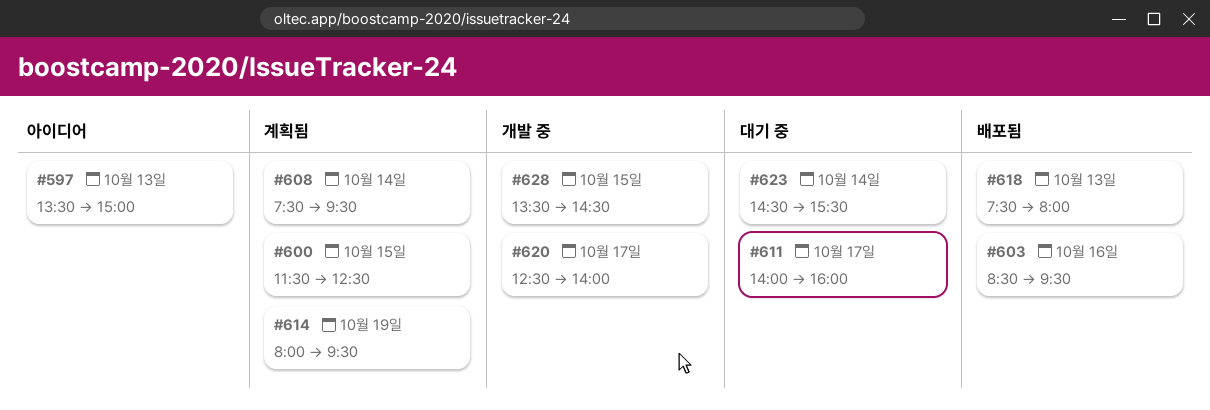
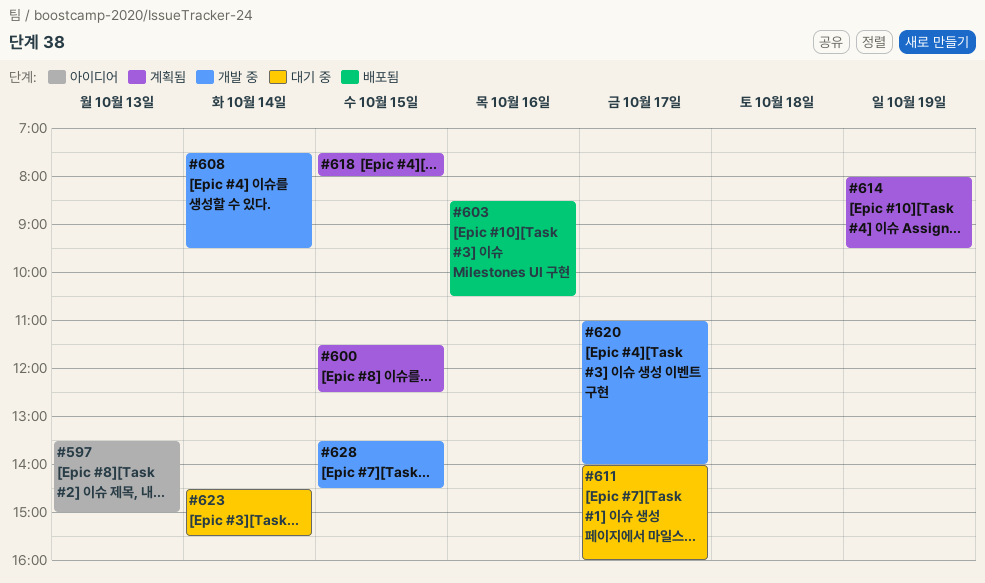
#603, ends: 09:30 -> 10:30
#608, status: 계획됨 -> 개발 중
#618, status: 배포됨 -> 계획됨
#618, day: Oct 13 -> Oct 15
#620, begins: 12:30 -> 11:00

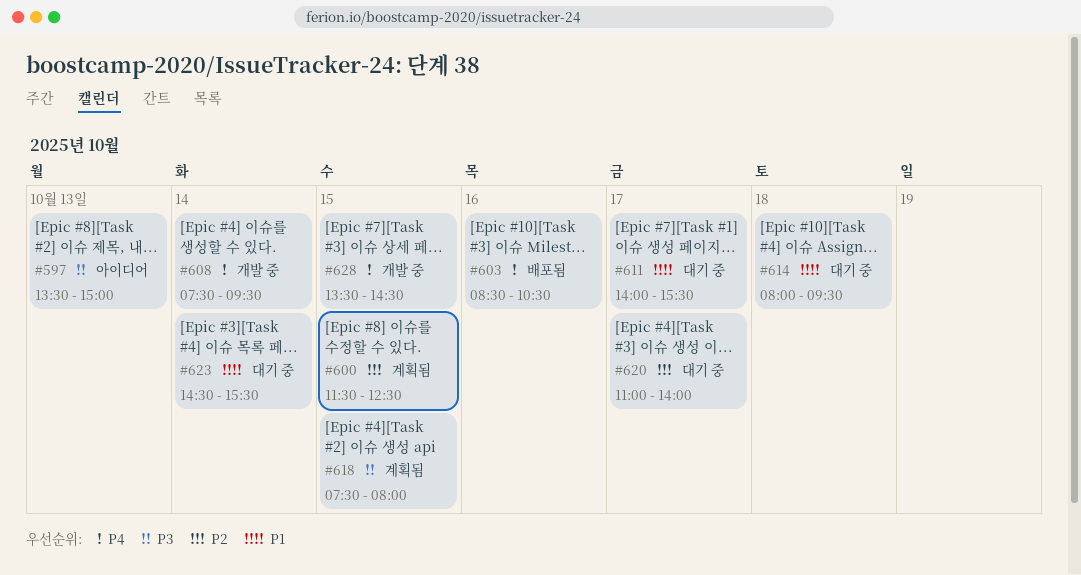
#611, ends: 16:00 -> 15:30
#614, status: 계획됨 -> 대기 중
#614, day: Oct 19 -> Oct 18
#620, status: 개발 중 -> 대기 중

